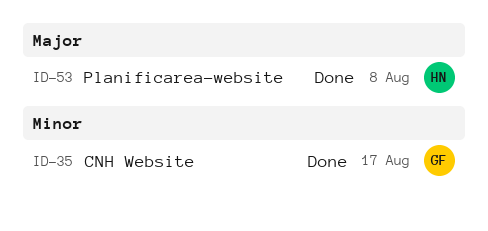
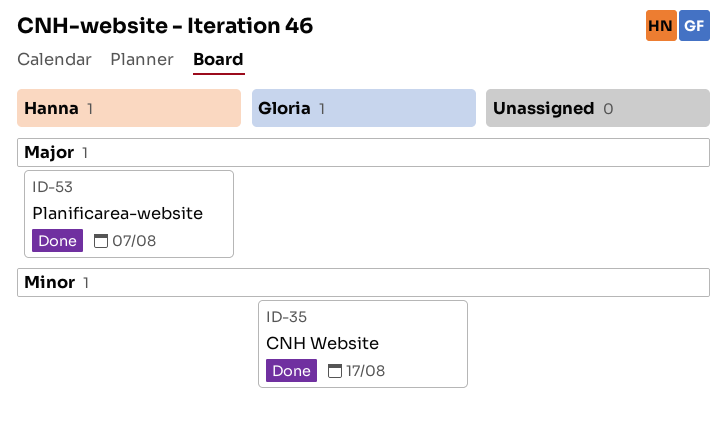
ID-53, due: Aug 8 -> Aug 7

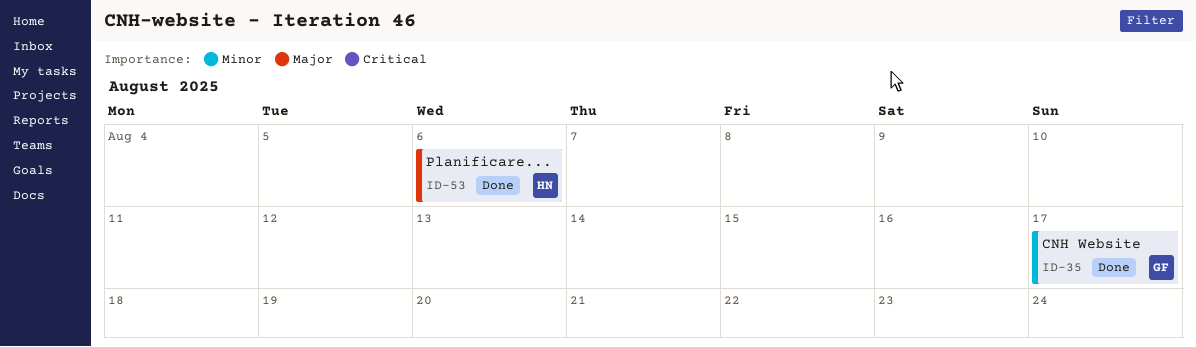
ID-53, due: Aug 7 -> Aug 6

